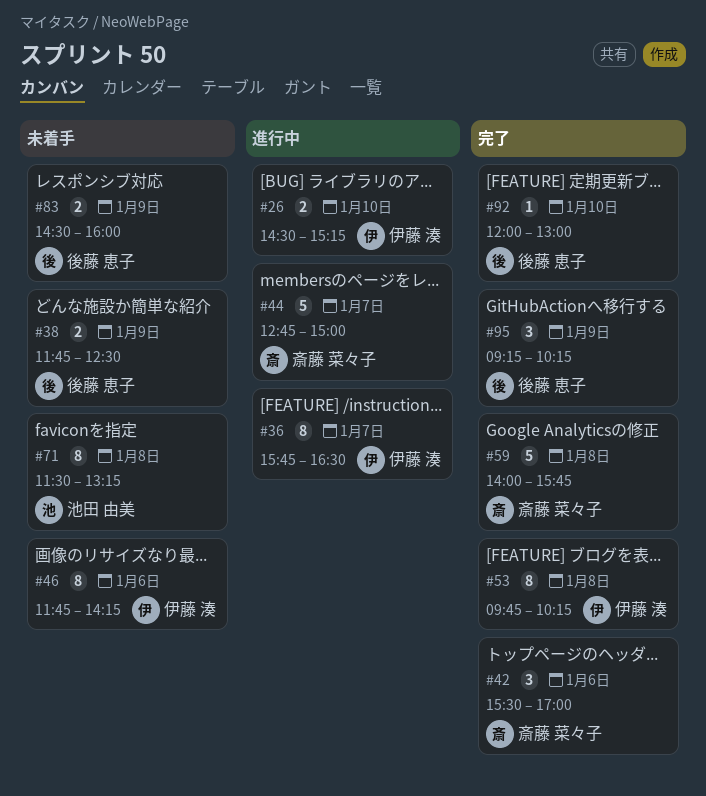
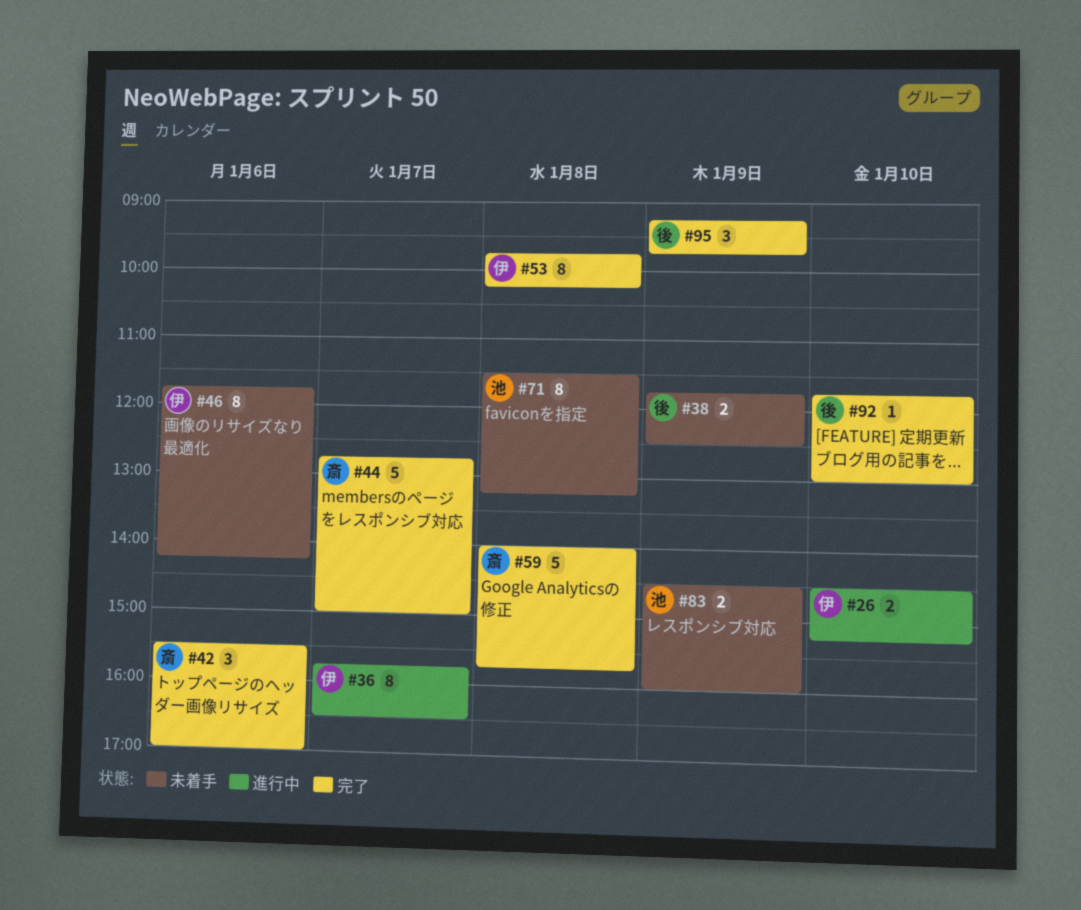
#44, status: 進行中 -> 完了
#83, owner: 後藤 恵子 -> 池田 由美
#92, begins: 12:00 -> 11:45
#95, ends: 10:15 -> 09:45

